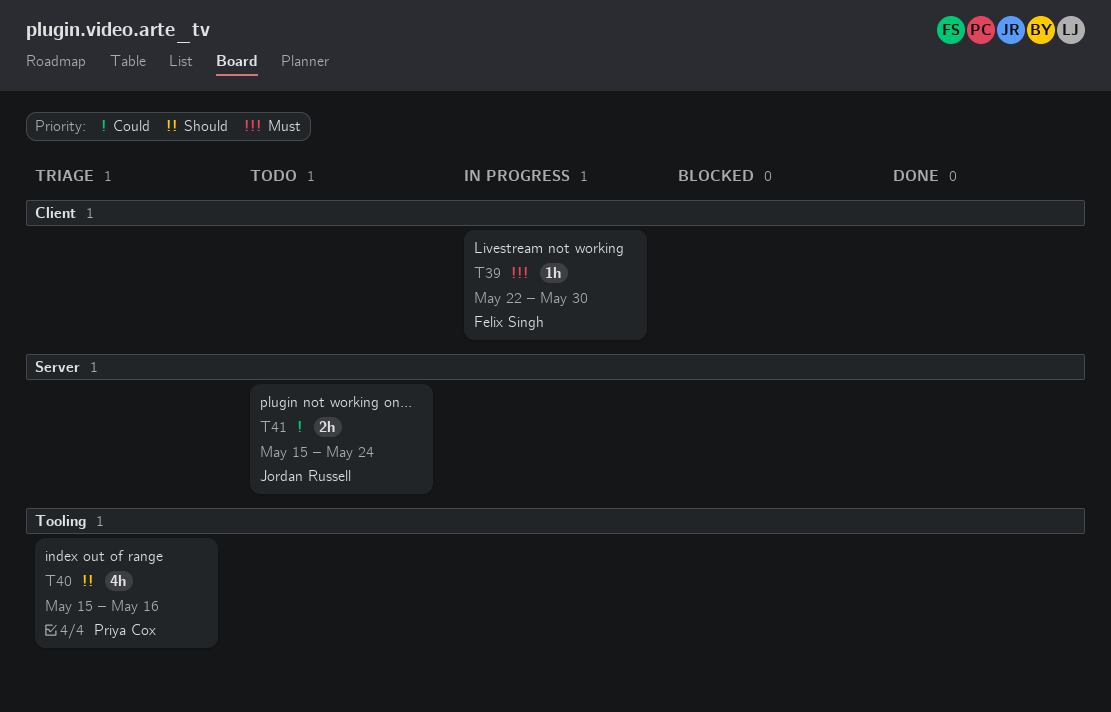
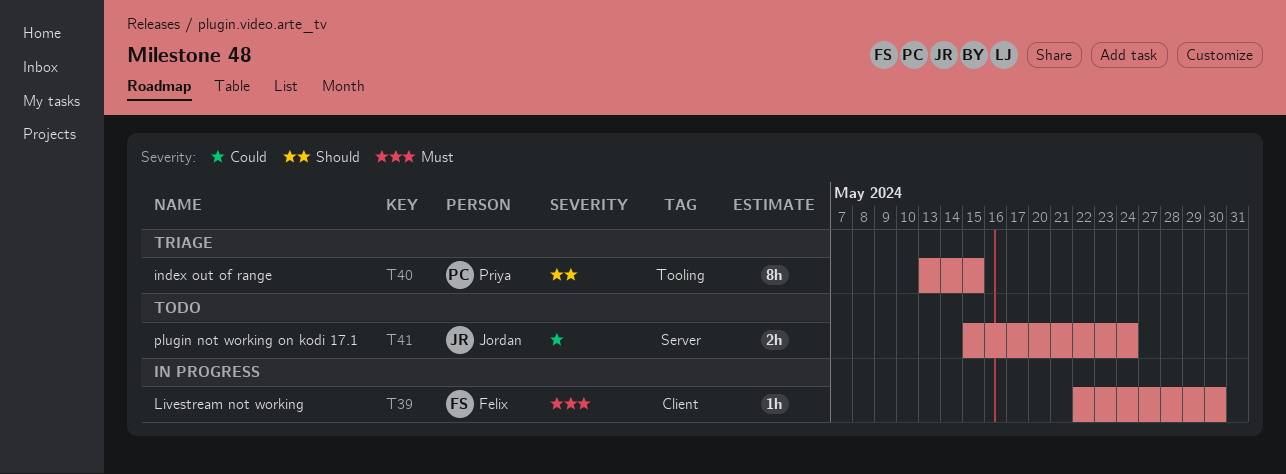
T40, estimate: 4h -> 8h
T40, start: May 15 -> May 13
T40, due: May 16 -> May 15

